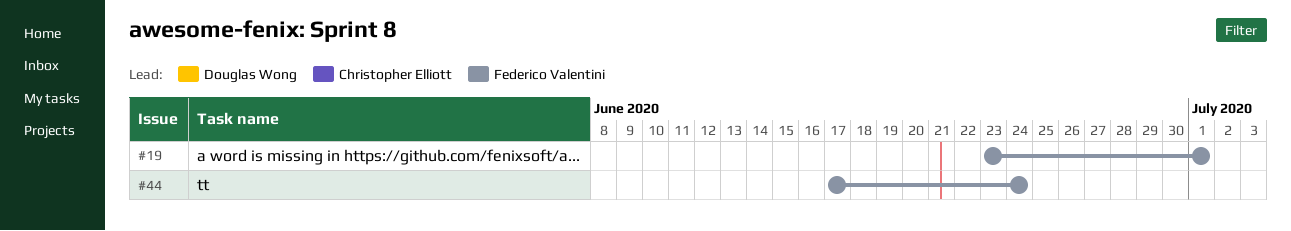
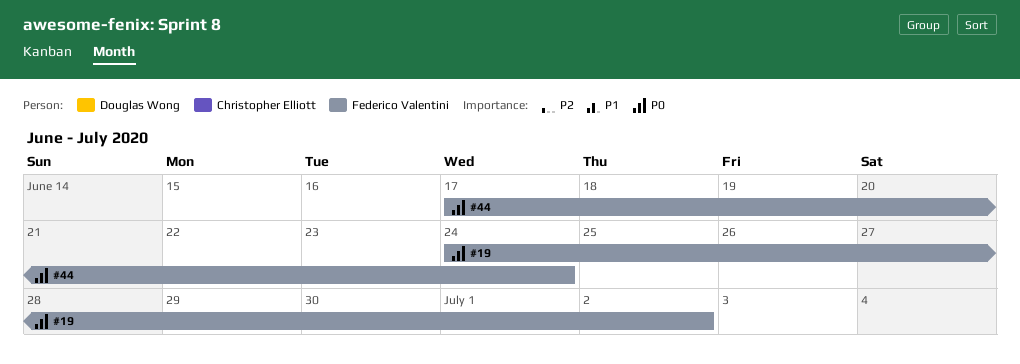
#19, start: Jun 23 -> Jun 24
#19, due: Jul 1 -> Jul 2

